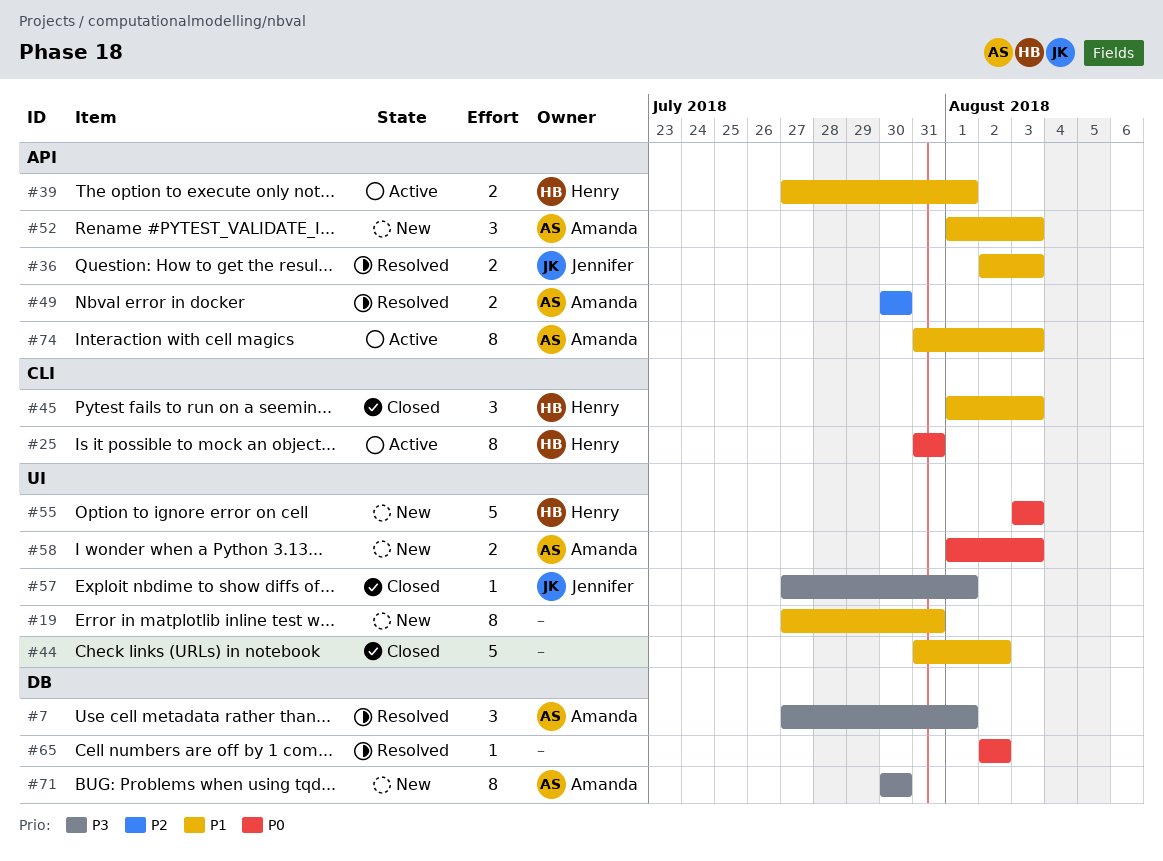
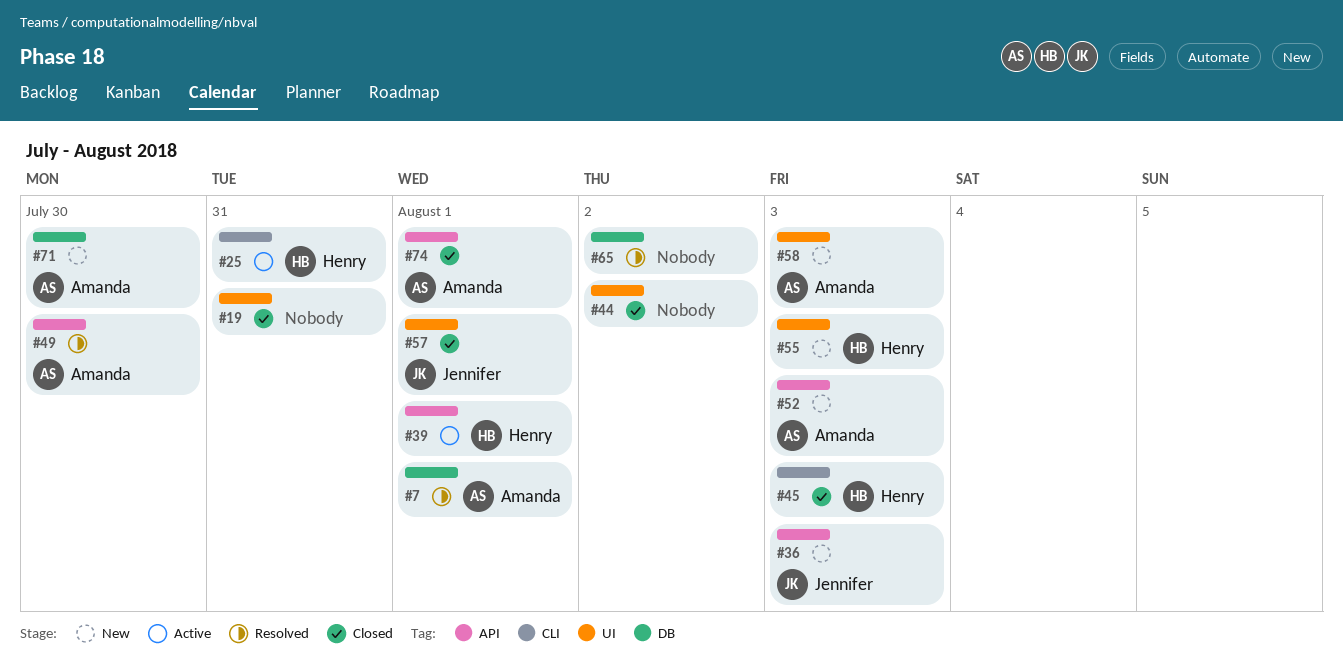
#19, status: New -> Closed
#36, status: Resolved -> New
#74, status: Active -> Closed
#74, due: Aug 3 -> Aug 1

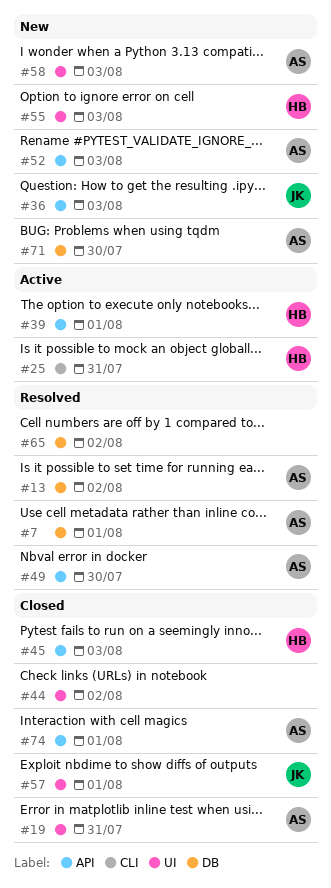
#13: none -> present
#19, owner: none -> Amanda
#45, label: CLI -> API

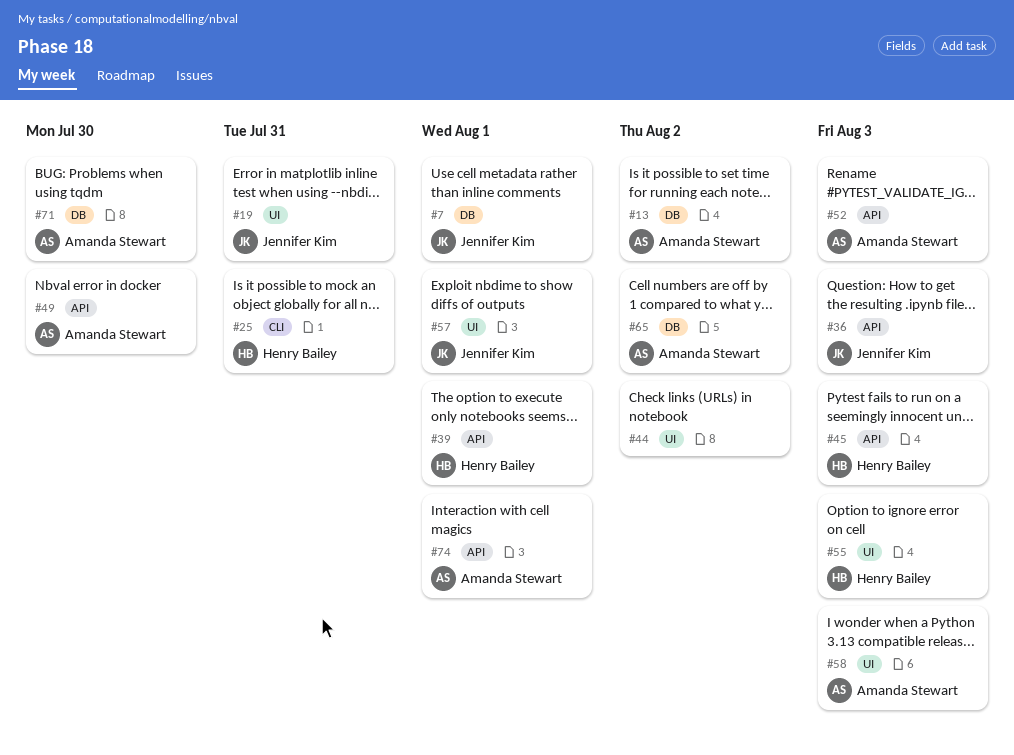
#7, owner: Amanda Stewart -> Jennifer Kim
#19, owner: Amanda Stewart -> Jennifer Kim
#65, owner: none -> Amanda Stewart

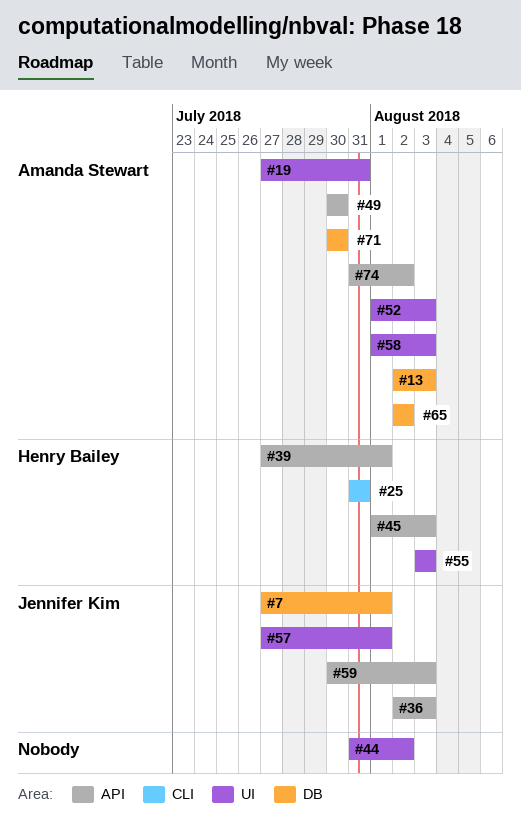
#13, due: Aug 2 -> Aug 3
#19, owner: Jennifer Kim -> Amanda Stewart
#52, label: API -> UI
#59: none -> present
#74, due: Aug 1 -> Aug 2

